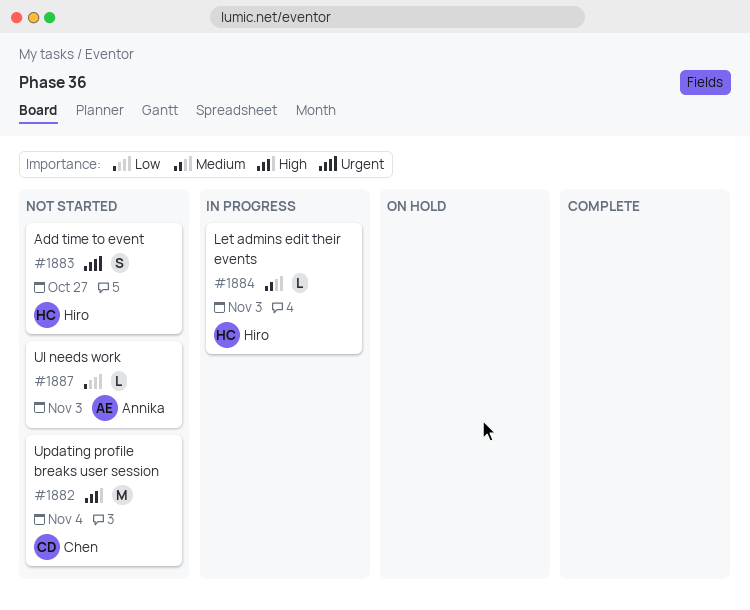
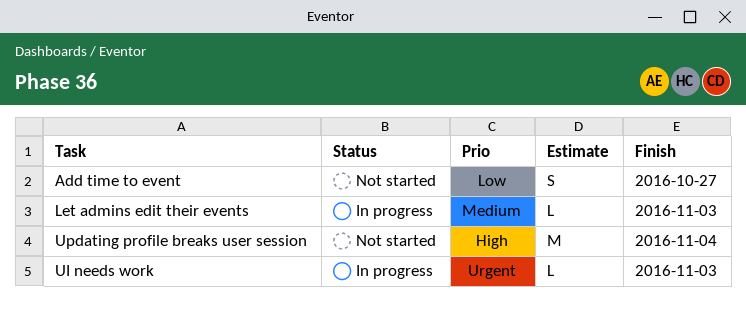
Add time to event, priority: Urgent -> Low
UI needs work, status: Not started -> In progress
UI needs work, priority: Low -> Urgent

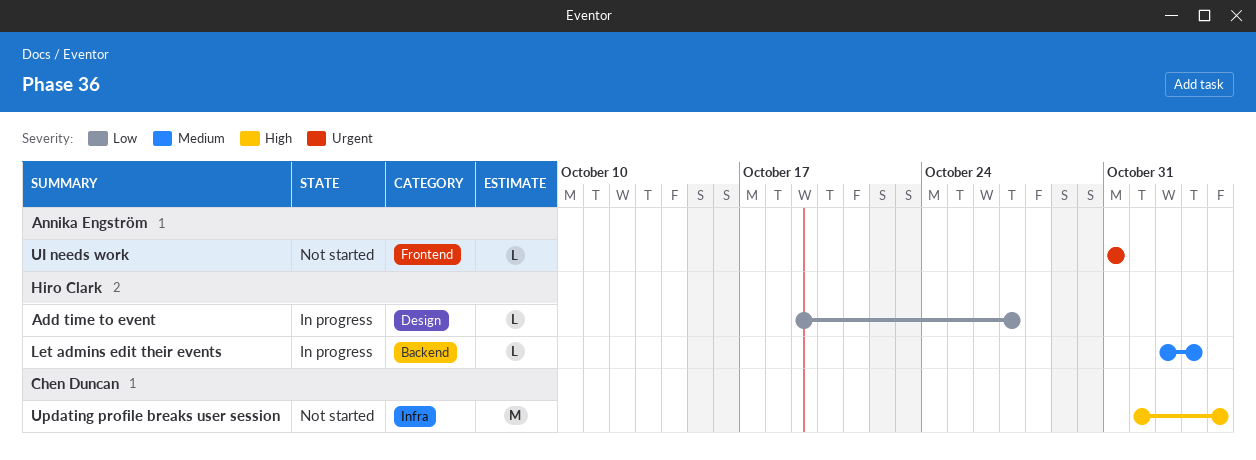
Add time to event, status: Not started -> In progress
Add time to event, estimate: S -> L
UI needs work, status: In progress -> Not started
UI needs work, due: Nov 3 -> Oct 31

